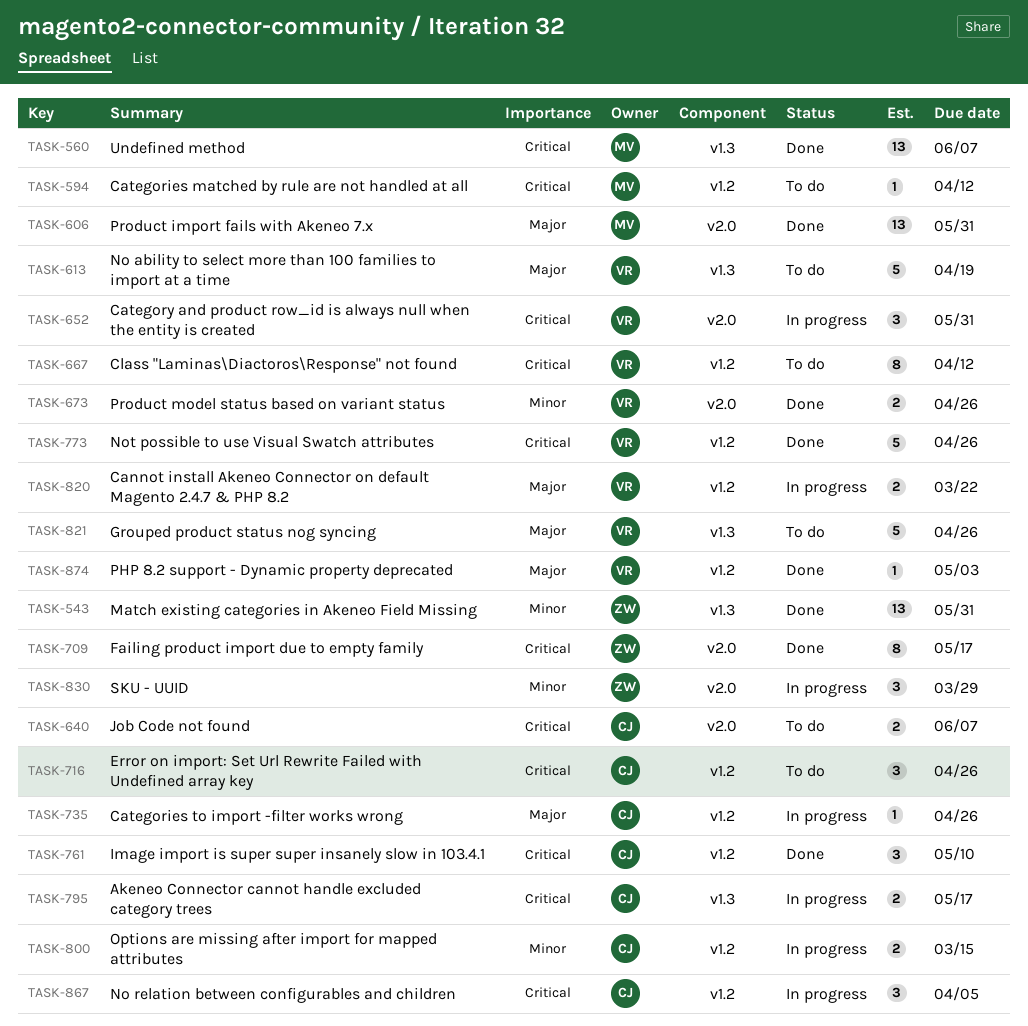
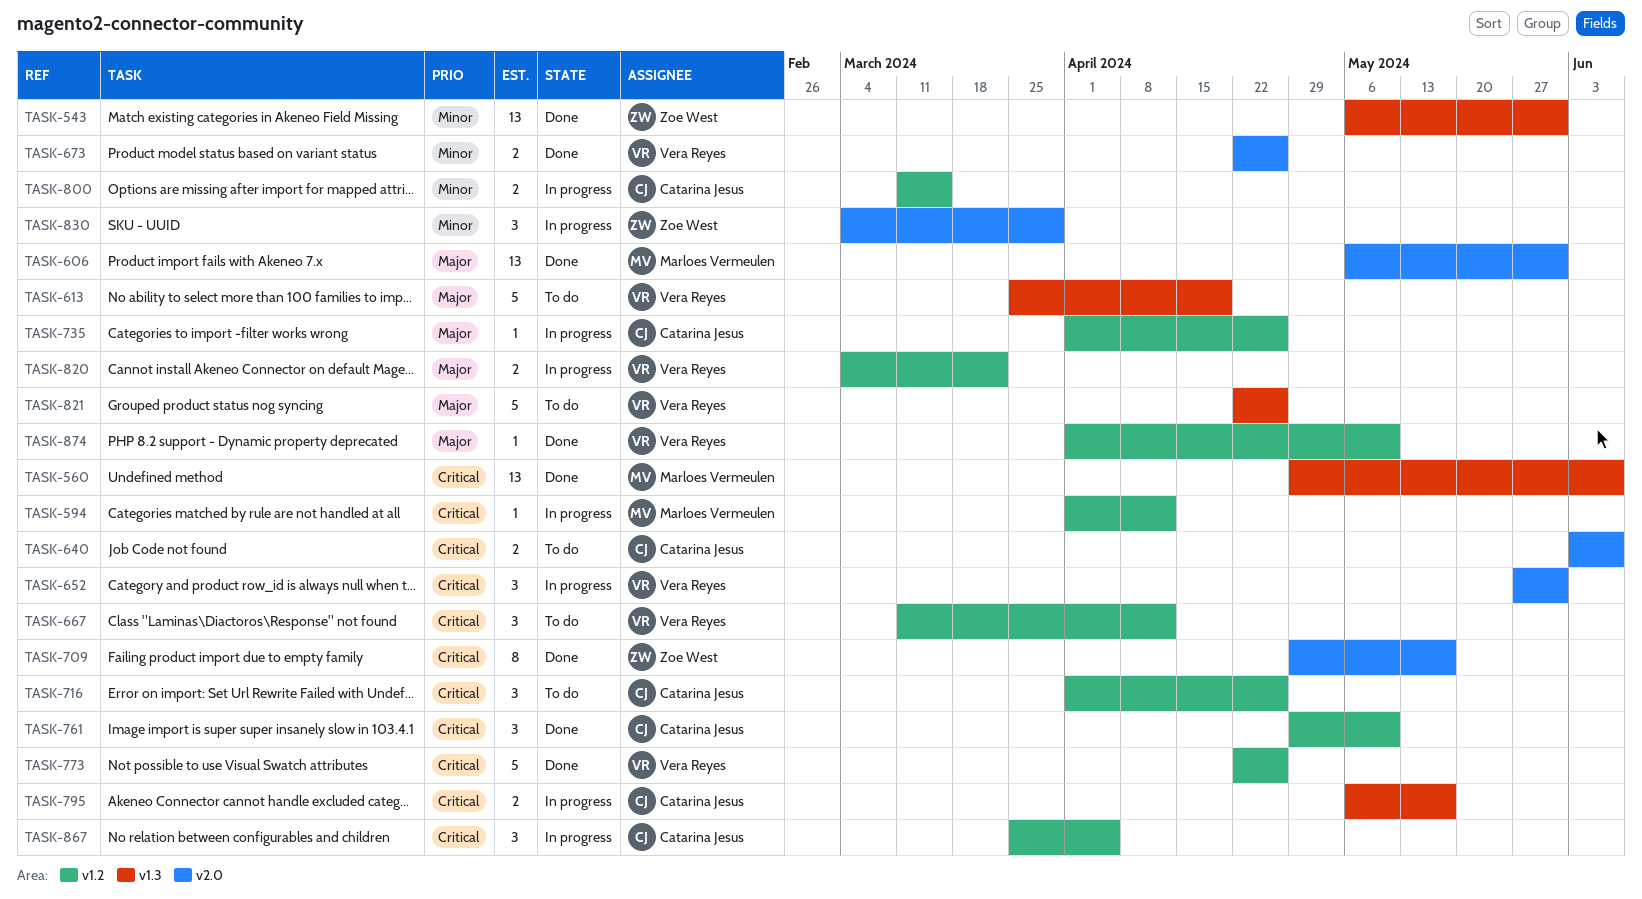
TASK-594, status: To do -> In progress
TASK-667, estimate: 8 -> 3
TASK-874, due: May 3 -> May 10

